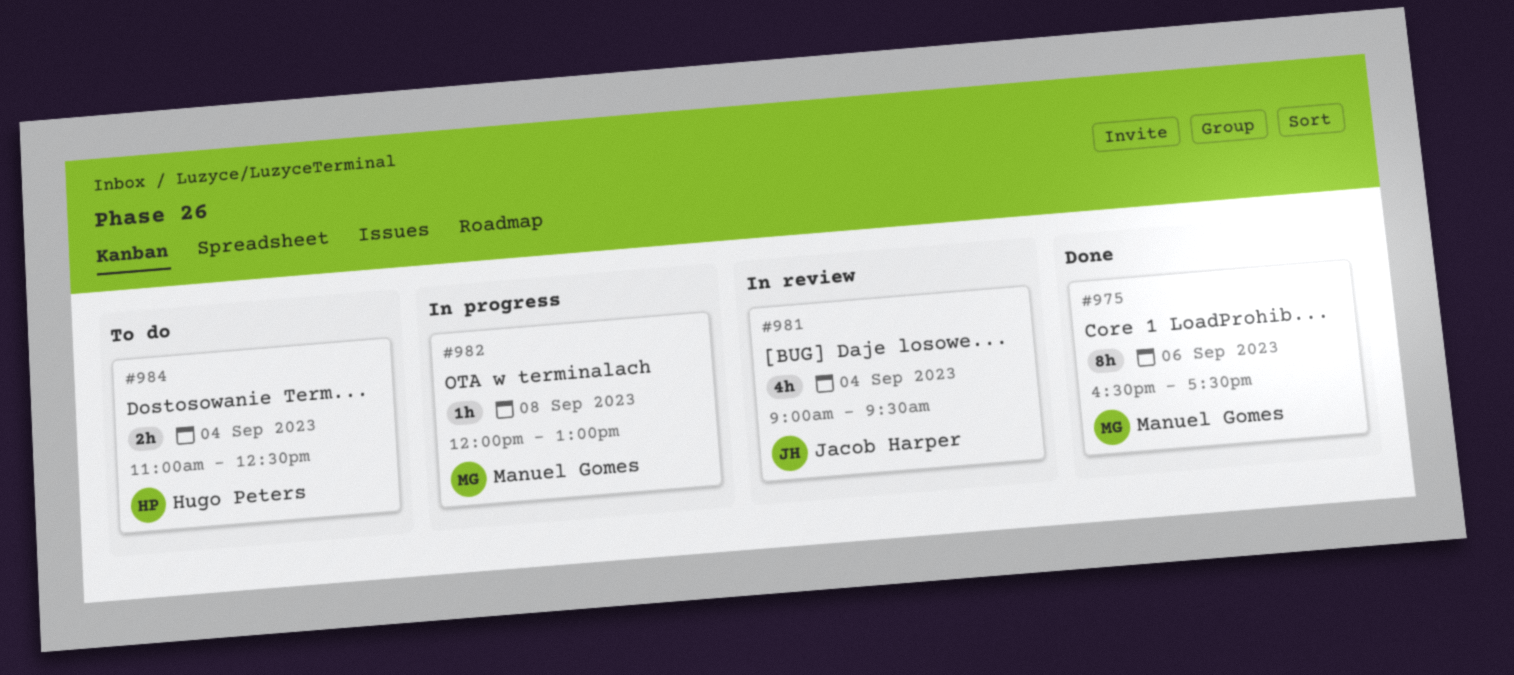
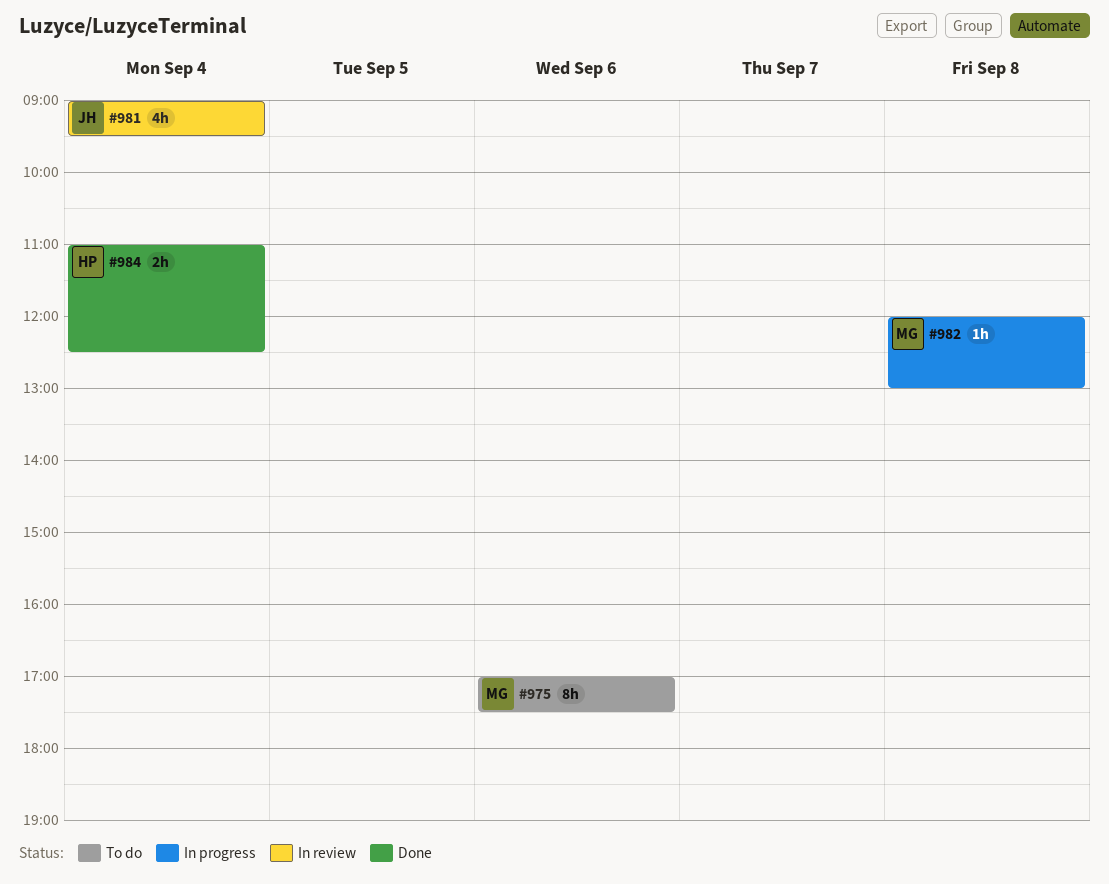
#975, status: Done -> To do
#975, begins: 16:30 -> 17:00
#984, status: To do -> Done

